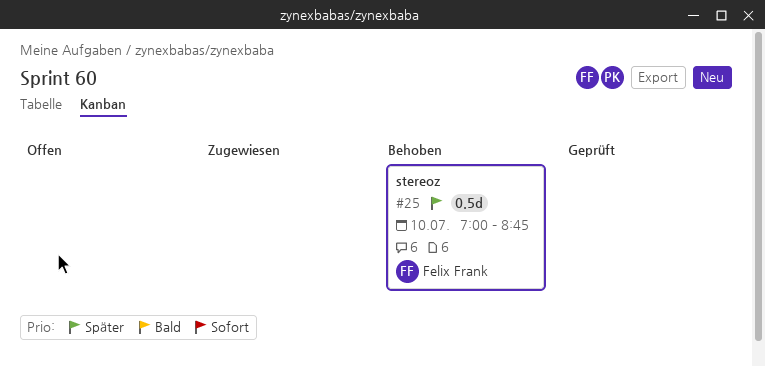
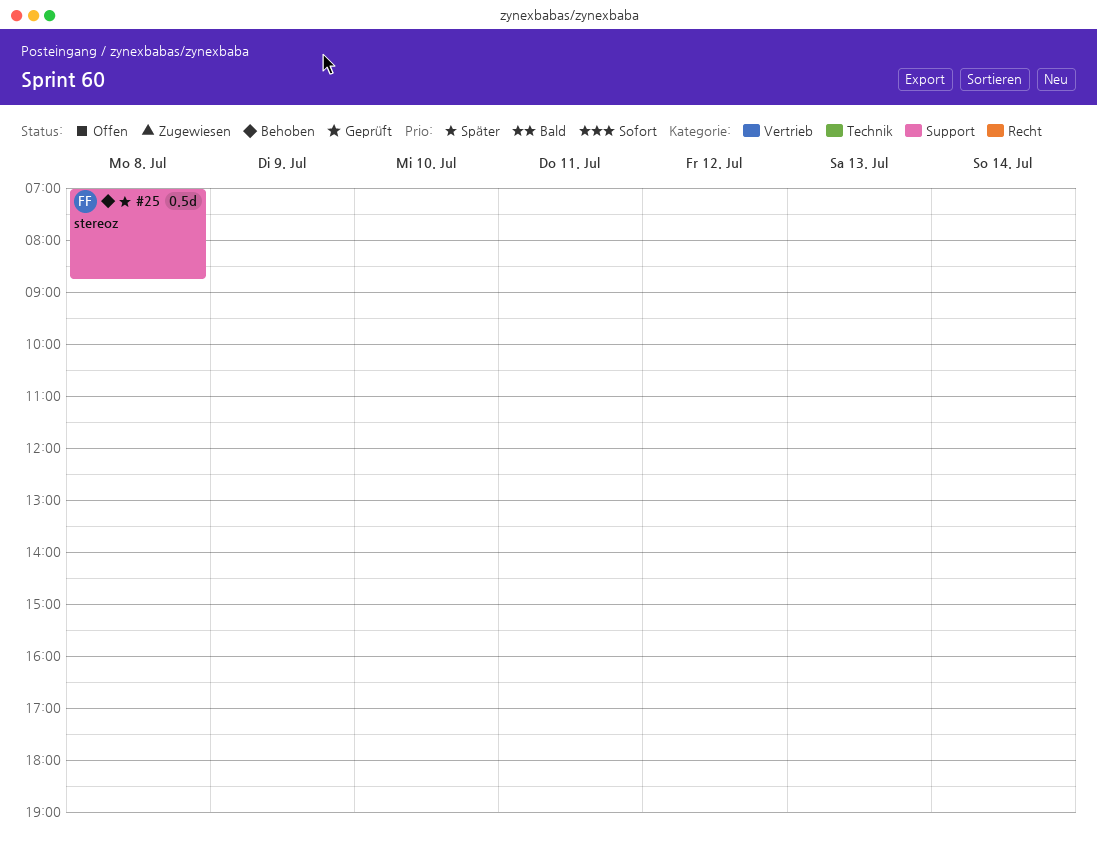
#25, day: Jul 10 -> Jul 8

